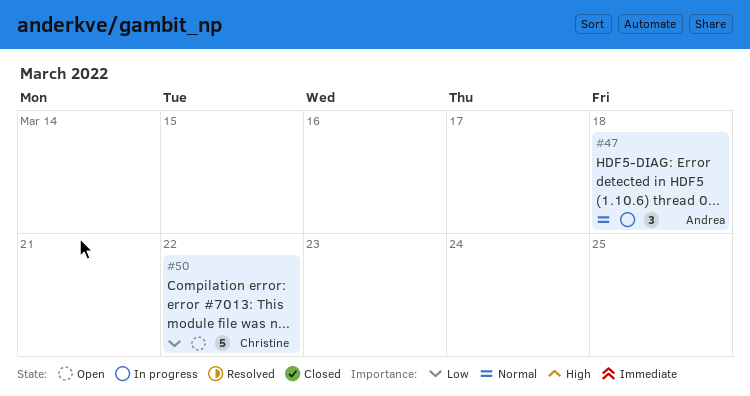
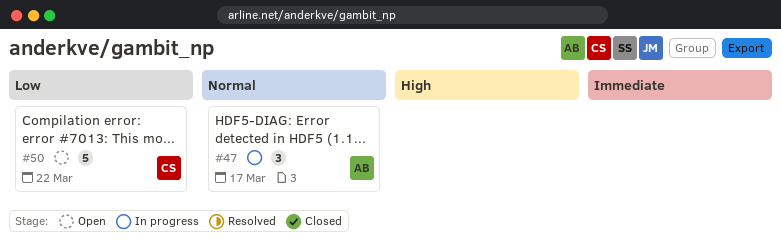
#47, due: Mar 18 -> Mar 17

